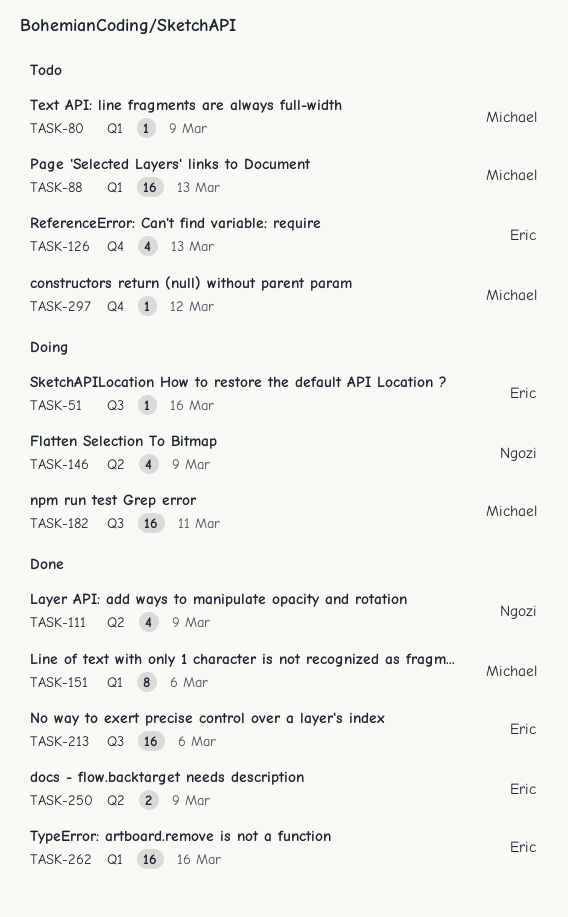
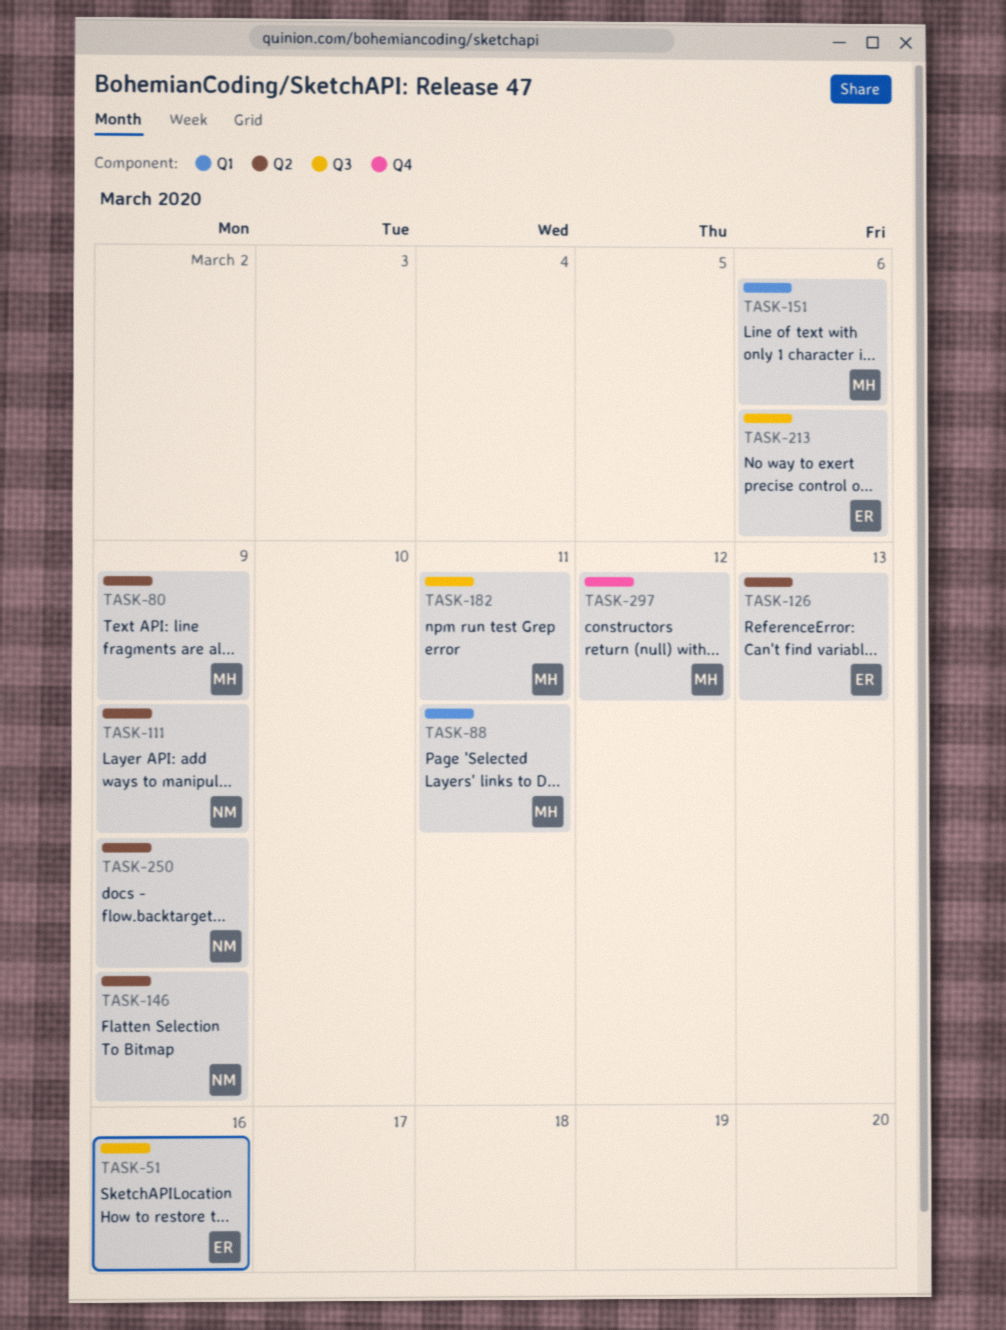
TASK-80, label: Q1 -> Q2
TASK-88, due: Mar 13 -> Mar 11
TASK-126, label: Q4 -> Q2
TASK-250, owner: Eric -> Ngozi
TASK-262: present -> none

